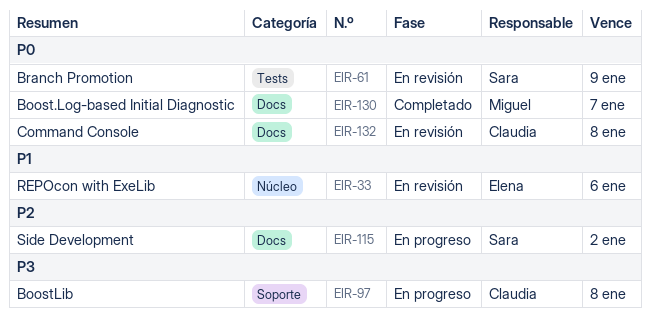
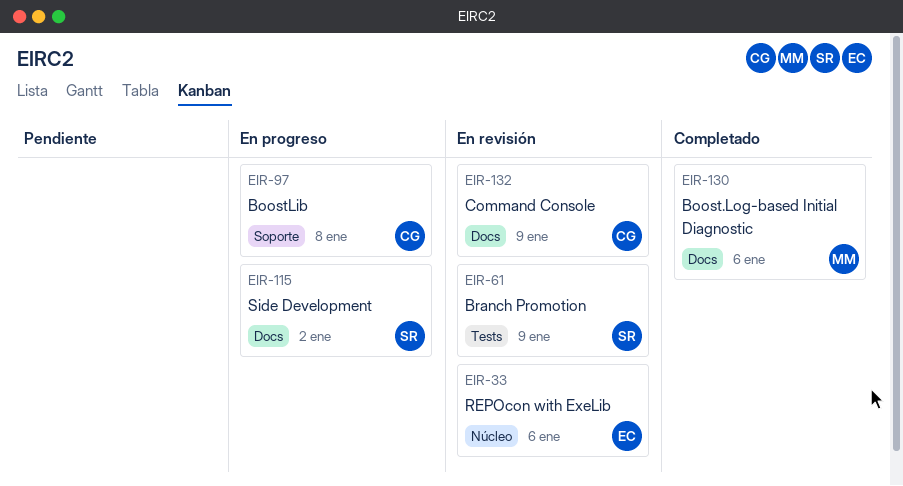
EIR-130, due: Jan 7 -> Jan 6
EIR-132, due: Jan 8 -> Jan 9

